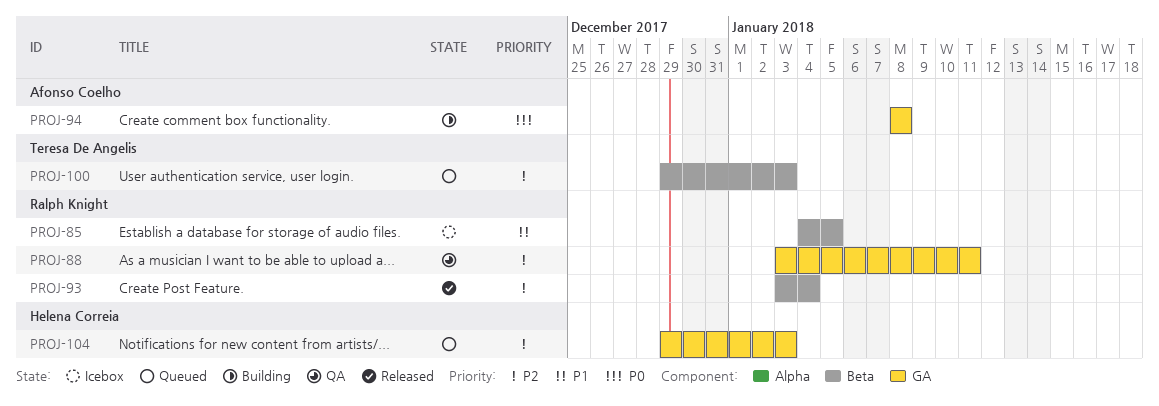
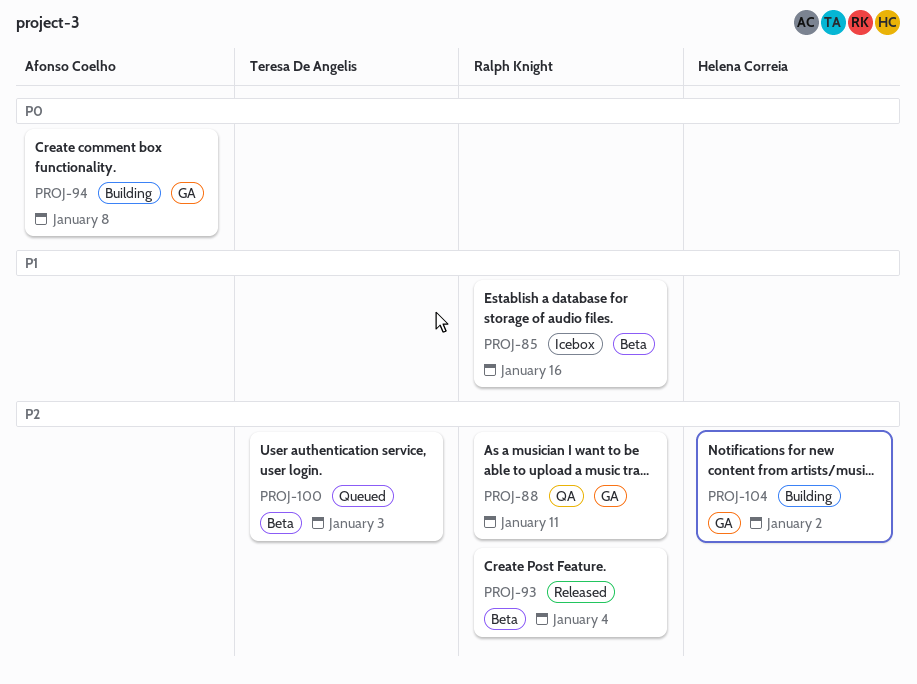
PROJ-85, due: Jan 5 -> Jan 16
PROJ-104, status: Queued -> Building
PROJ-104, due: Jan 3 -> Jan 2

